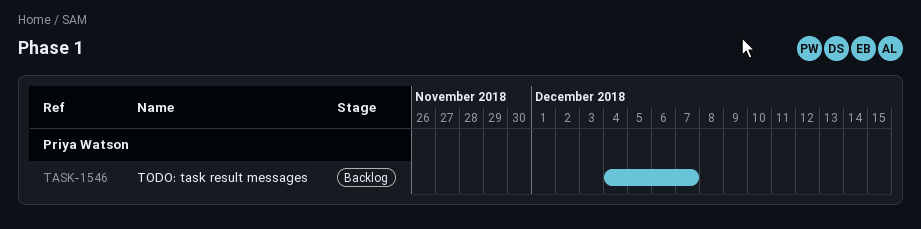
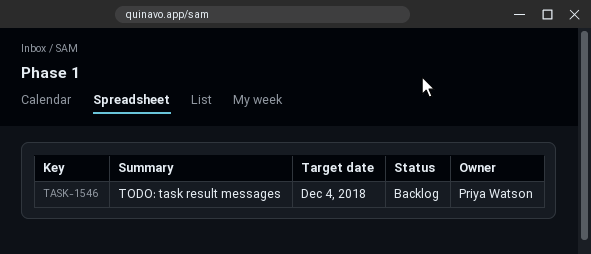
TASK-1546, due: Dec 7 -> Dec 4

